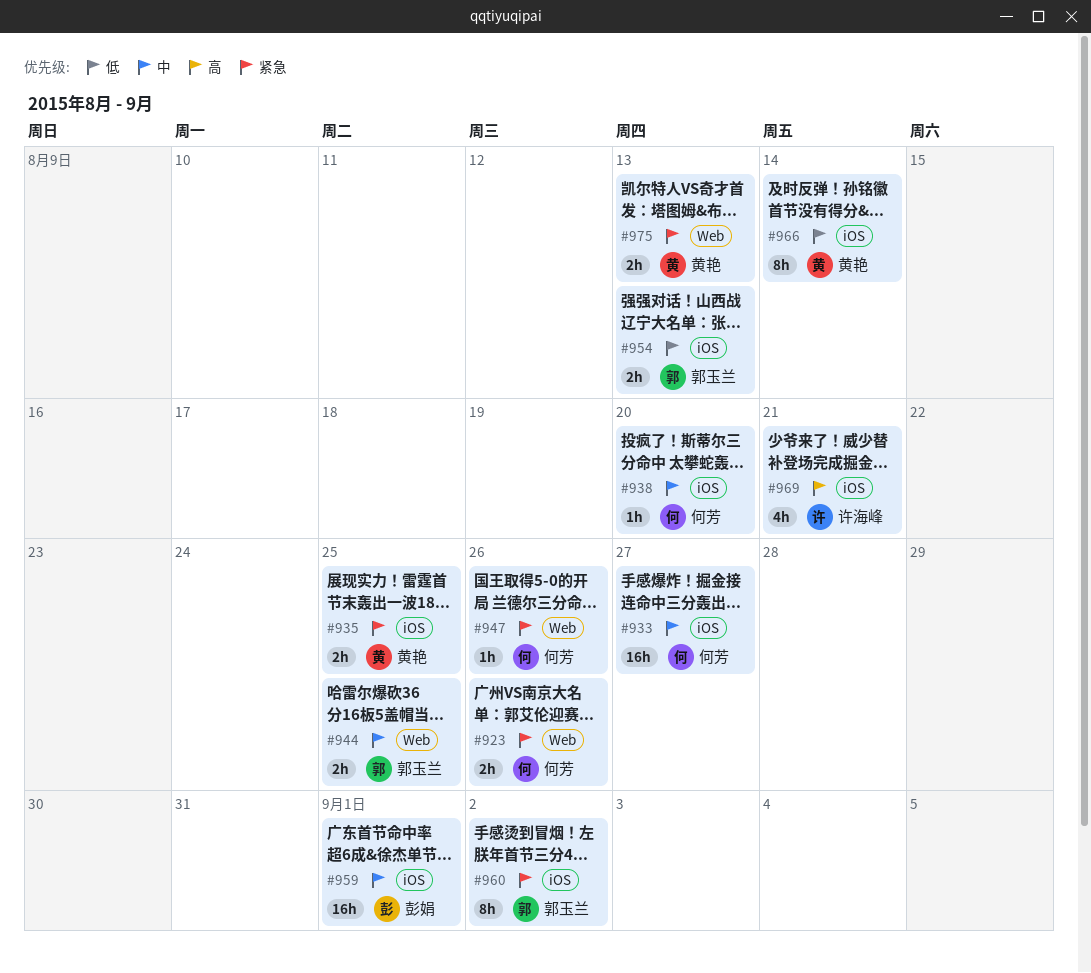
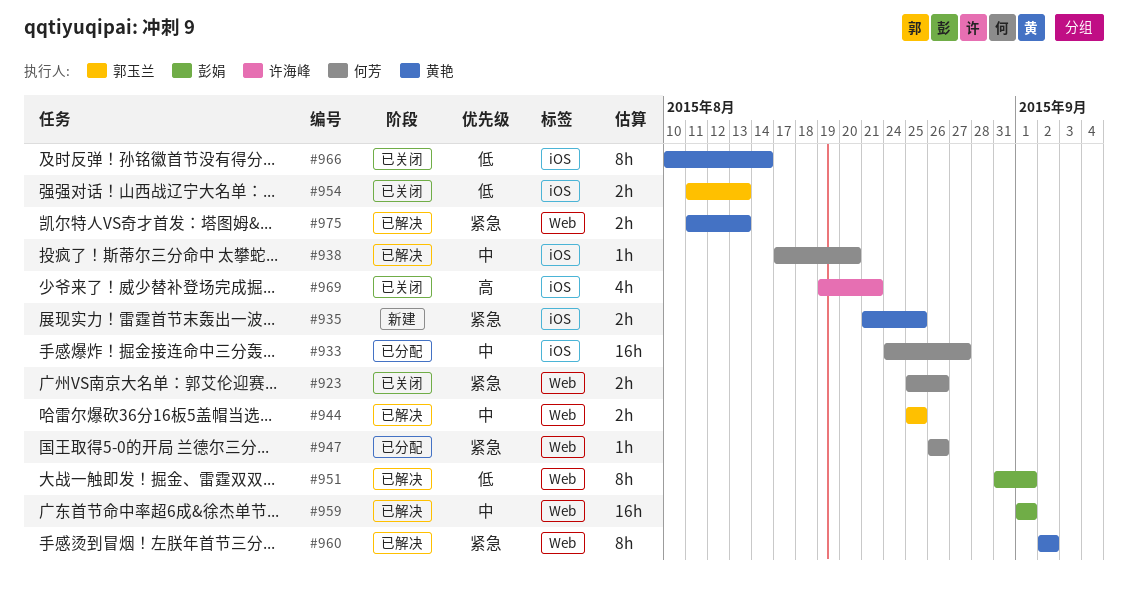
#951: none -> present
#959, label: iOS -> Web
#960, owner: 郭玉兰 -> 黄艳
#960, label: iOS -> Web

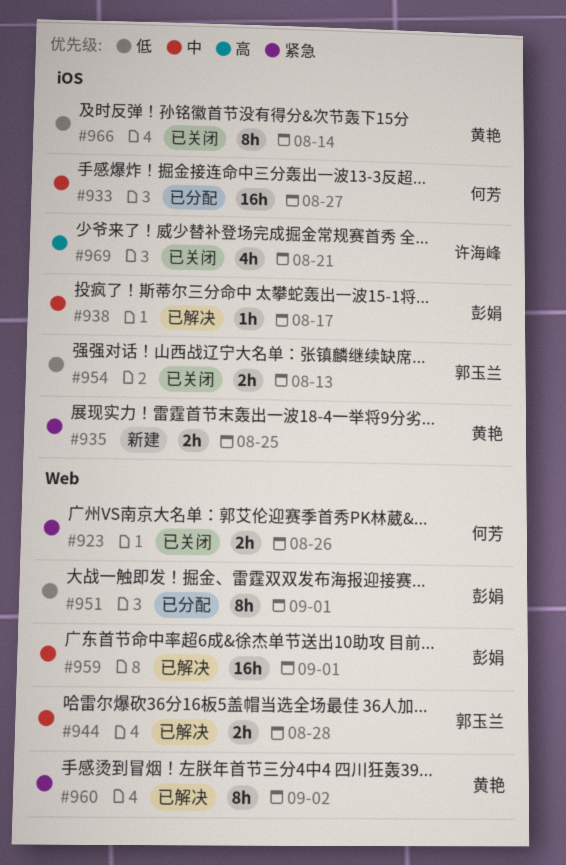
#938, owner: 何芳 -> 彭娟
#938, due: Aug 20 -> Aug 17
#944, due: Aug 25 -> Aug 28
#947: present -> none
#951, status: 已解决 -> 已分配
#975: present -> none

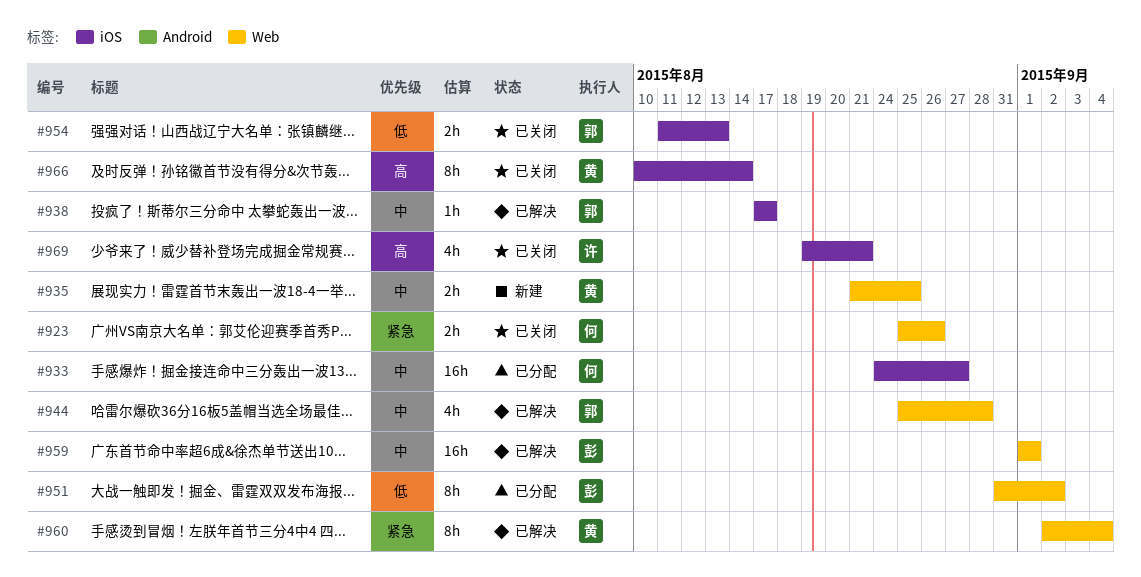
#935, priority: 紧急 -> 中
#935, label: iOS -> Web
#938, owner: 彭娟 -> 郭玉兰
#944, estimate: 2h -> 4h
#951, due: Sep 1 -> Sep 2
#960, due: Sep 2 -> Sep 4
#966, priority: 低 -> 高

